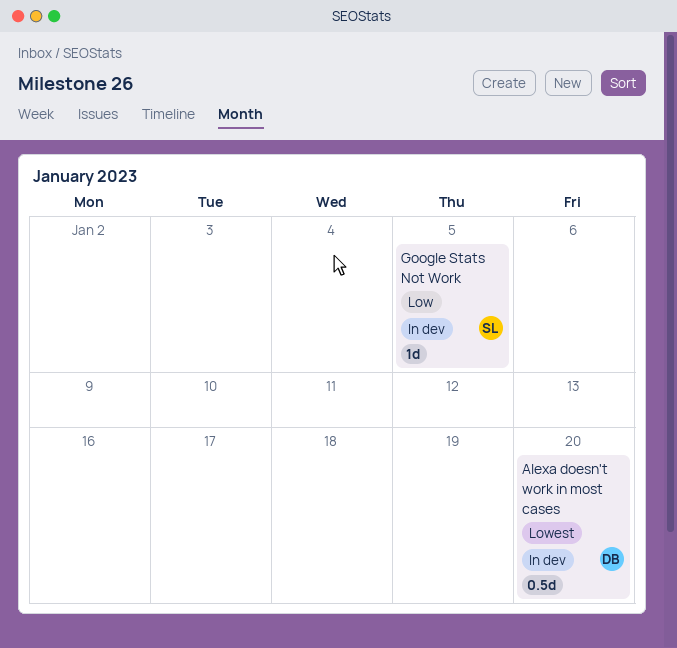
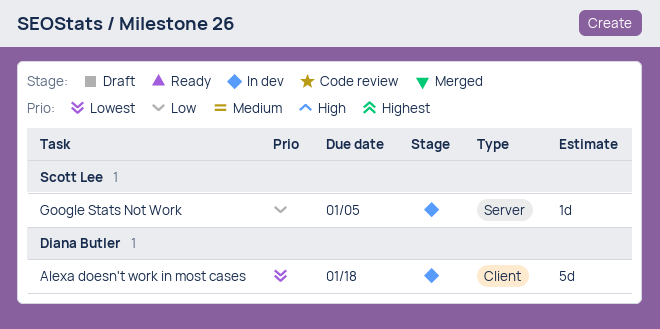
Alexa doesn't work in most cases, estimate: 0.5d -> 5d
Alexa doesn't work in most cases, due: Jan 20 -> Jan 18

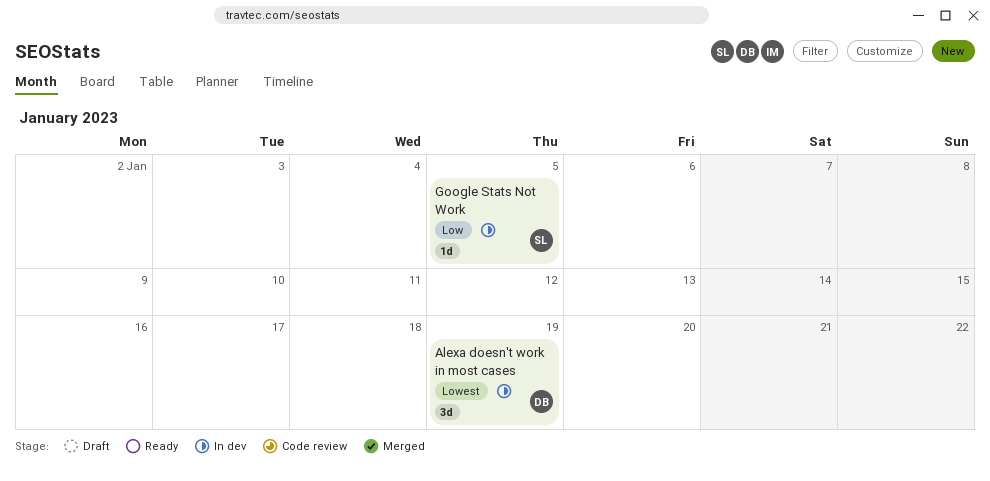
Alexa doesn't work in most cases, estimate: 5d -> 3d
Alexa doesn't work in most cases, due: Jan 18 -> Jan 19

